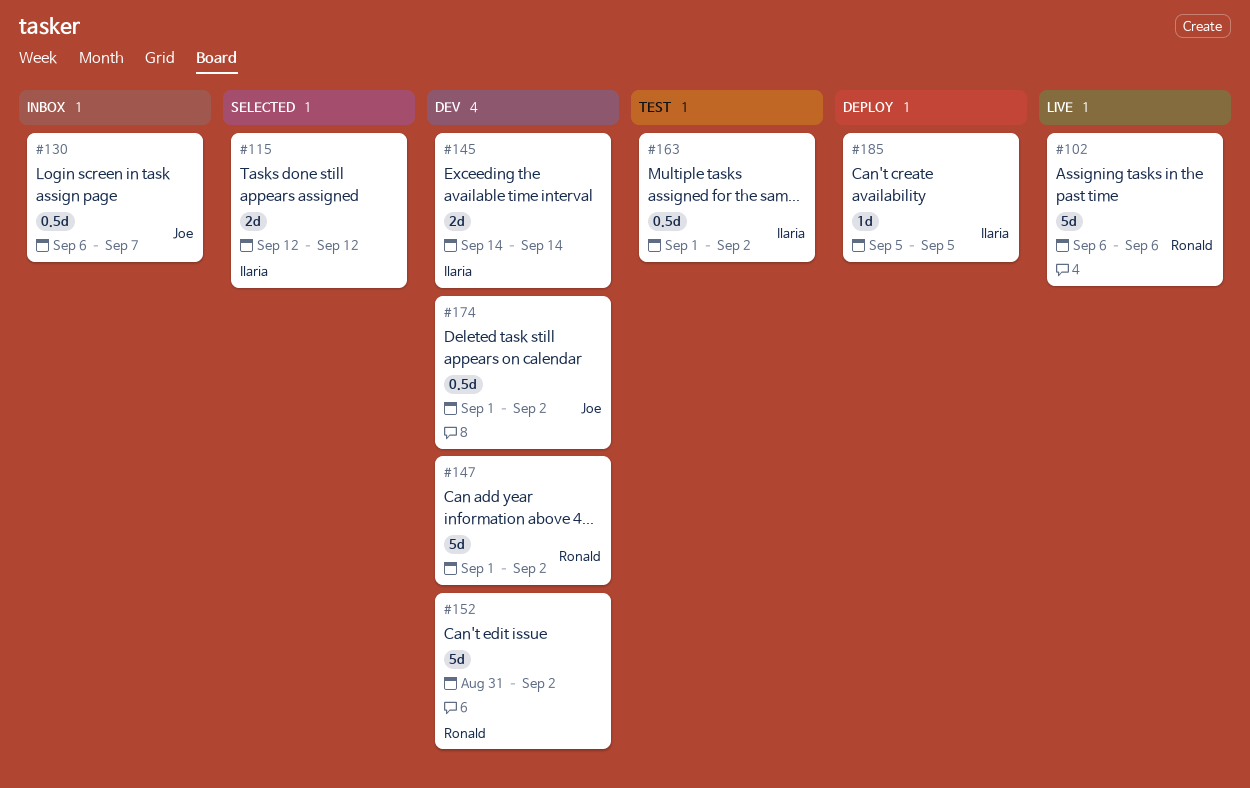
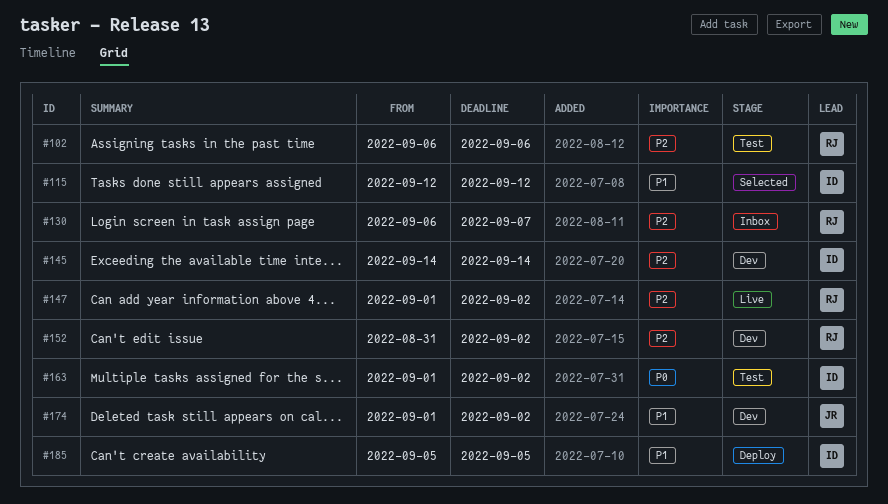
#102, status: Live -> Test
#130, owner: Joe -> Ronald
#147, status: Dev -> Live

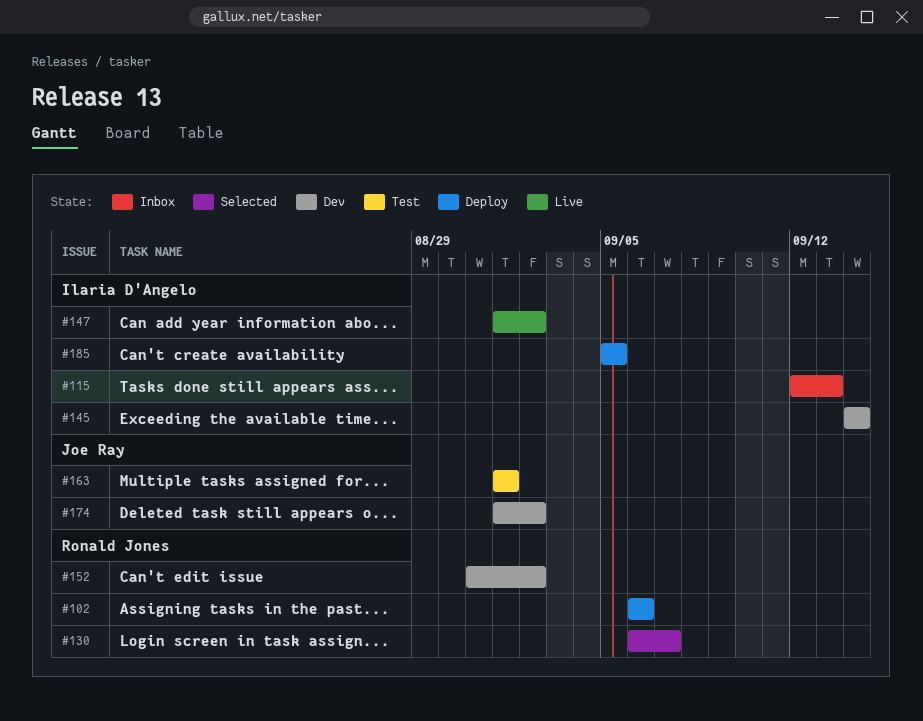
#102, status: Test -> Deploy
#115, status: Selected -> Inbox
#115, due: Sep 12 -> Sep 13
#130, status: Inbox -> Selected
#147, owner: Ronald Jones -> Ilaria D'Angelo
#163, owner: Ilaria D'Angelo -> Joe Ray
#163, due: Sep 2 -> Sep 1

